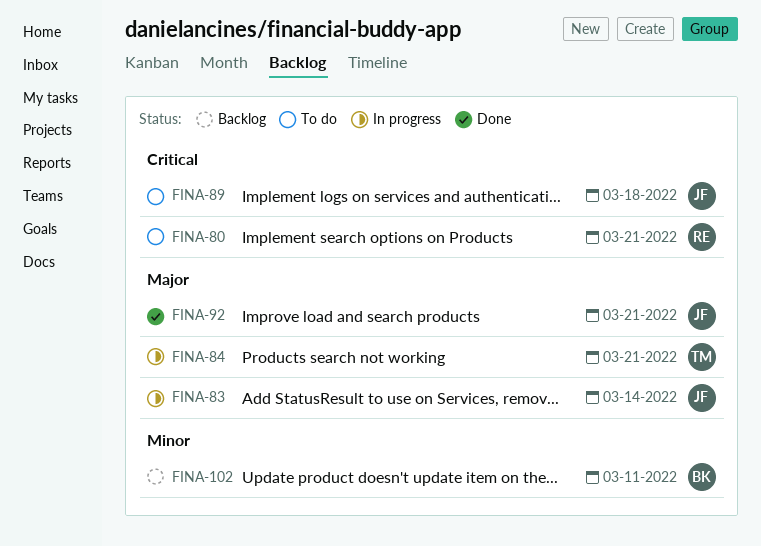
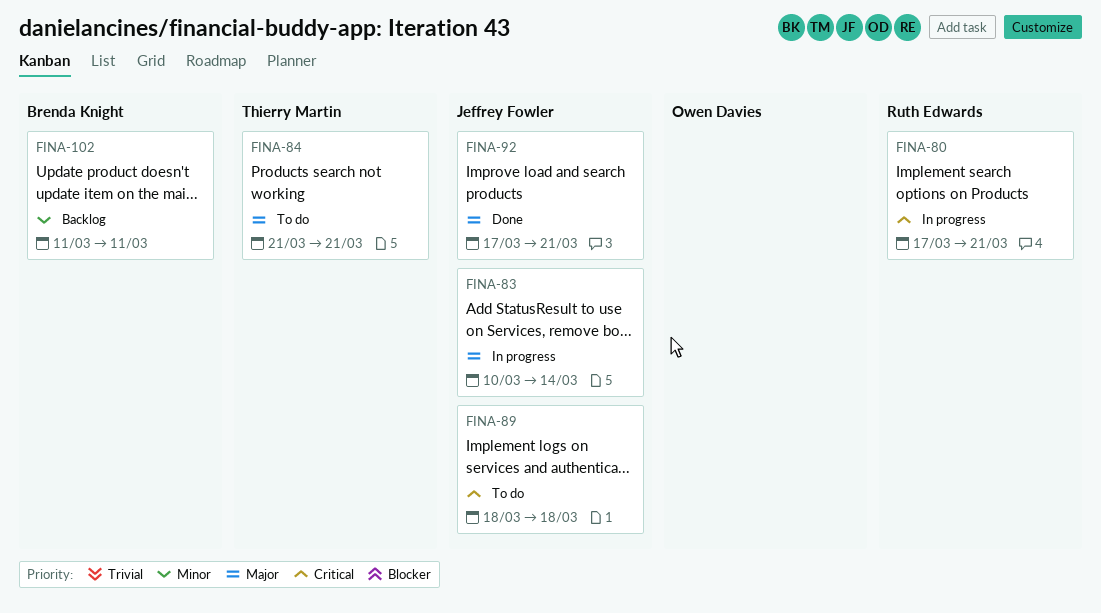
FINA-80, status: To do -> In progress
FINA-84, status: In progress -> To do

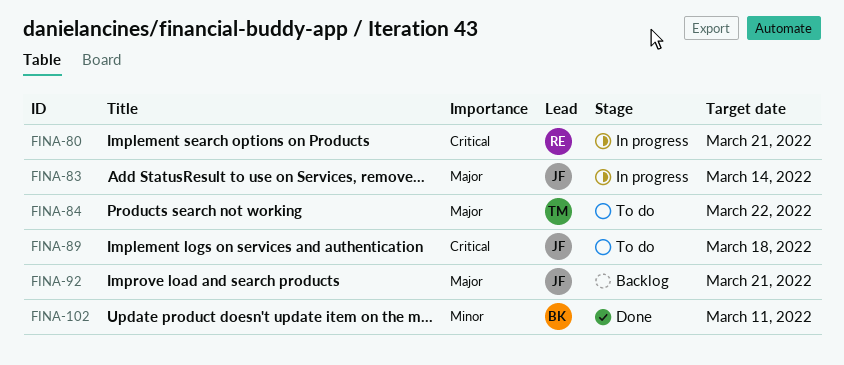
FINA-84, due: Mar 21 -> Mar 22
FINA-92, status: Done -> Backlog
FINA-102, status: Backlog -> Done

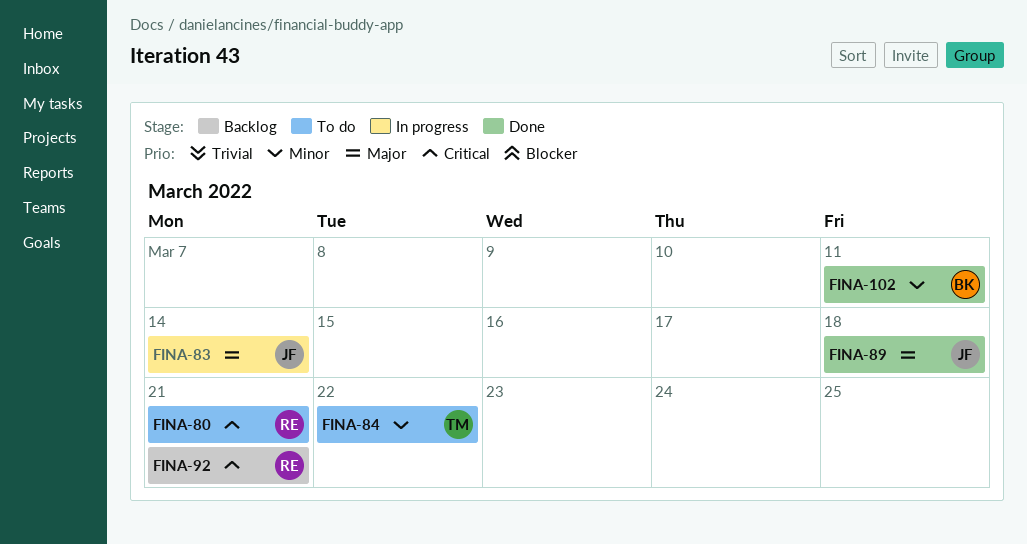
FINA-80, status: In progress -> To do
FINA-84, priority: Major -> Minor
FINA-89, status: To do -> Done
FINA-89, priority: Critical -> Major
FINA-92, owner: JF -> RE
FINA-92, priority: Major -> Critical

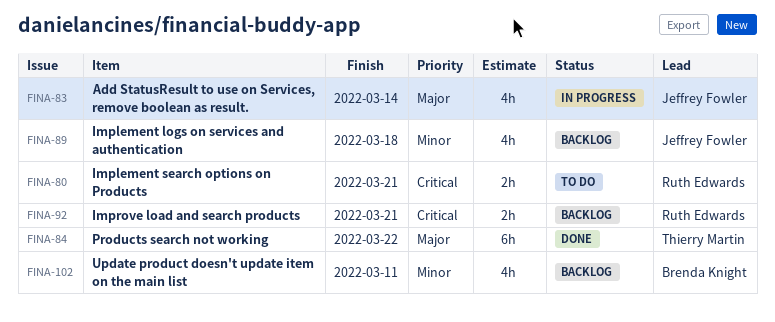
FINA-84, status: To do -> Done
FINA-84, priority: Minor -> Major
FINA-89, status: Done -> Backlog
FINA-89, priority: Major -> Minor
FINA-102, status: Done -> Backlog

